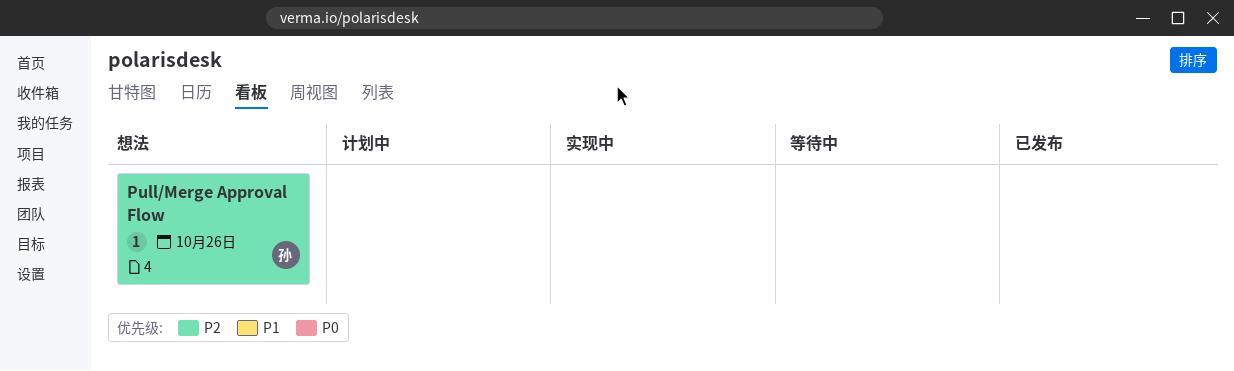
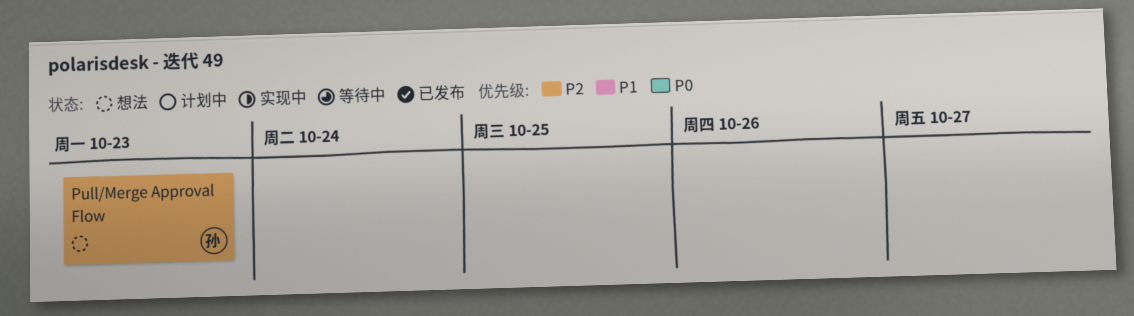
Pull/Merge Approval Flow, due: Oct 26 -> Oct 23

